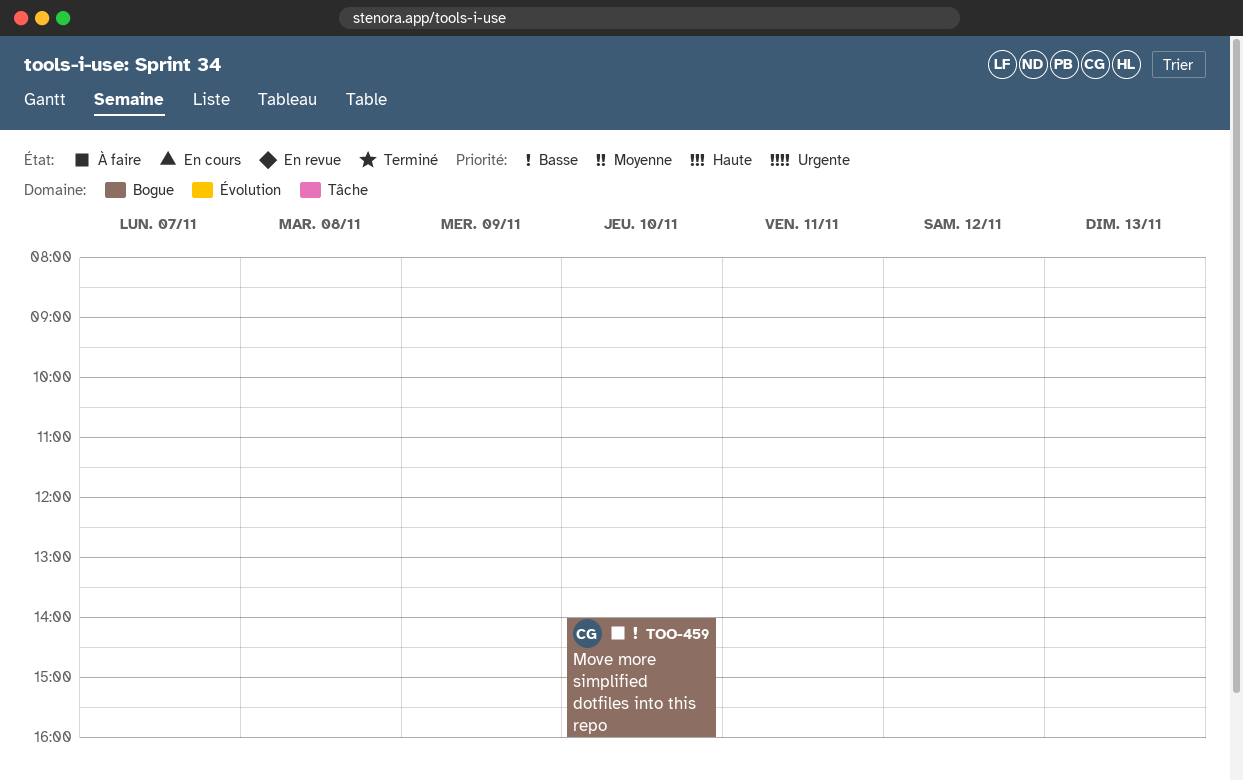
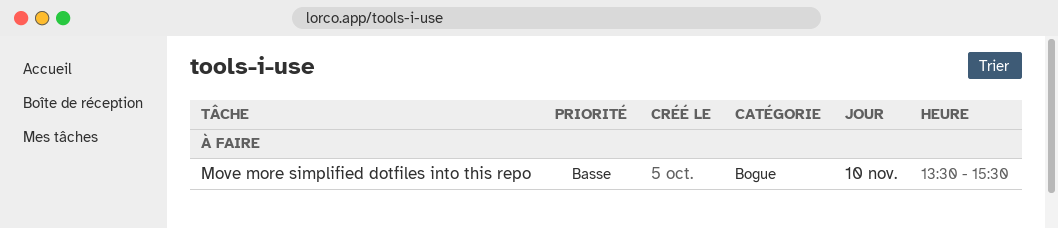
Move more simplified dotfiles into this repo, begins: 14:00 -> 13:30
Move more simplified dotfiles into this repo, ends: 16:00 -> 15:30

